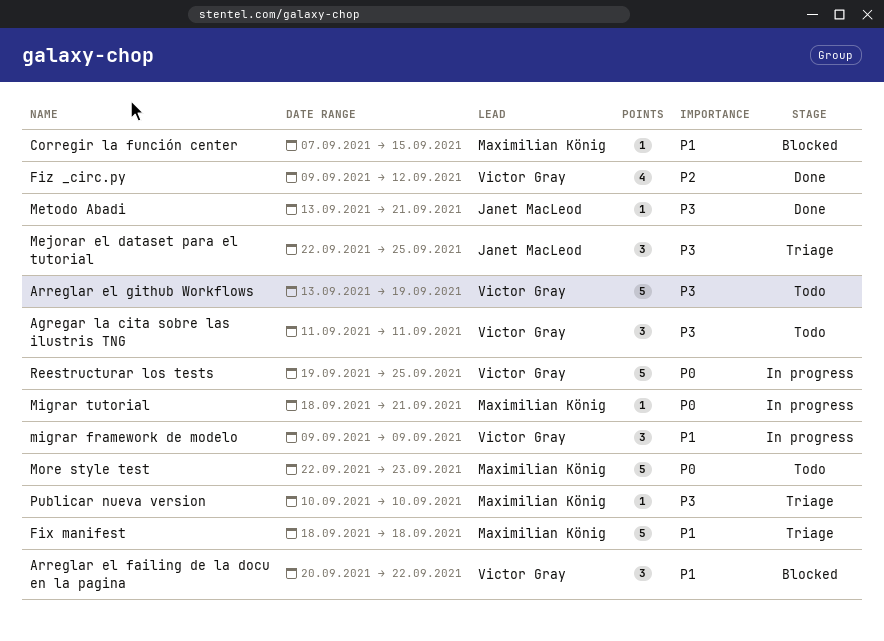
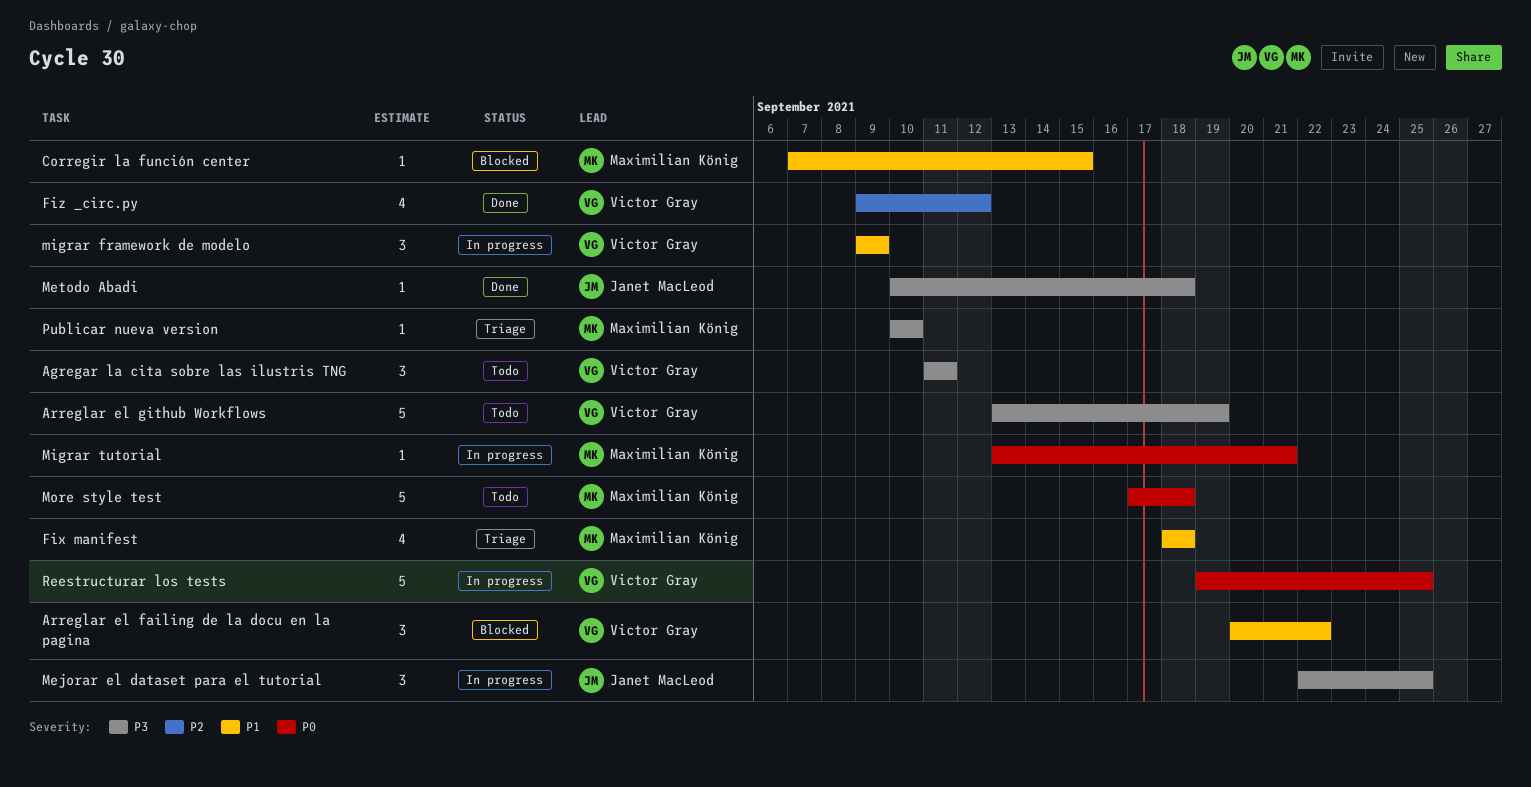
Fix manifest, estimate: 5 -> 4
Mejorar el dataset para el tutorial, status: Triage -> In progress
Metodo Abadi, start: Sep 13 -> Sep 10
Metodo Abadi, due: Sep 21 -> Sep 18
Migrar tutorial, start: Sep 18 -> Sep 13
More style test, start: Sep 22 -> Sep 17
More style test, due: Sep 23 -> Sep 18

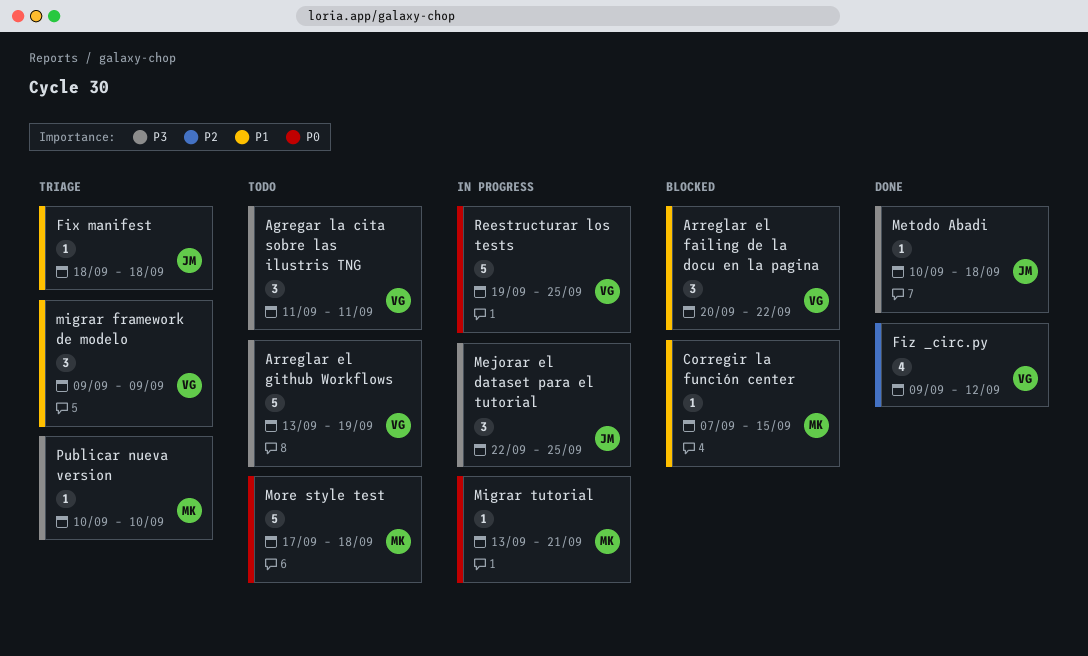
Fix manifest, owner: Maximilian König -> Janet MacLeod
Fix manifest, estimate: 4 -> 1
migrar framework de modelo, status: In progress -> Triage

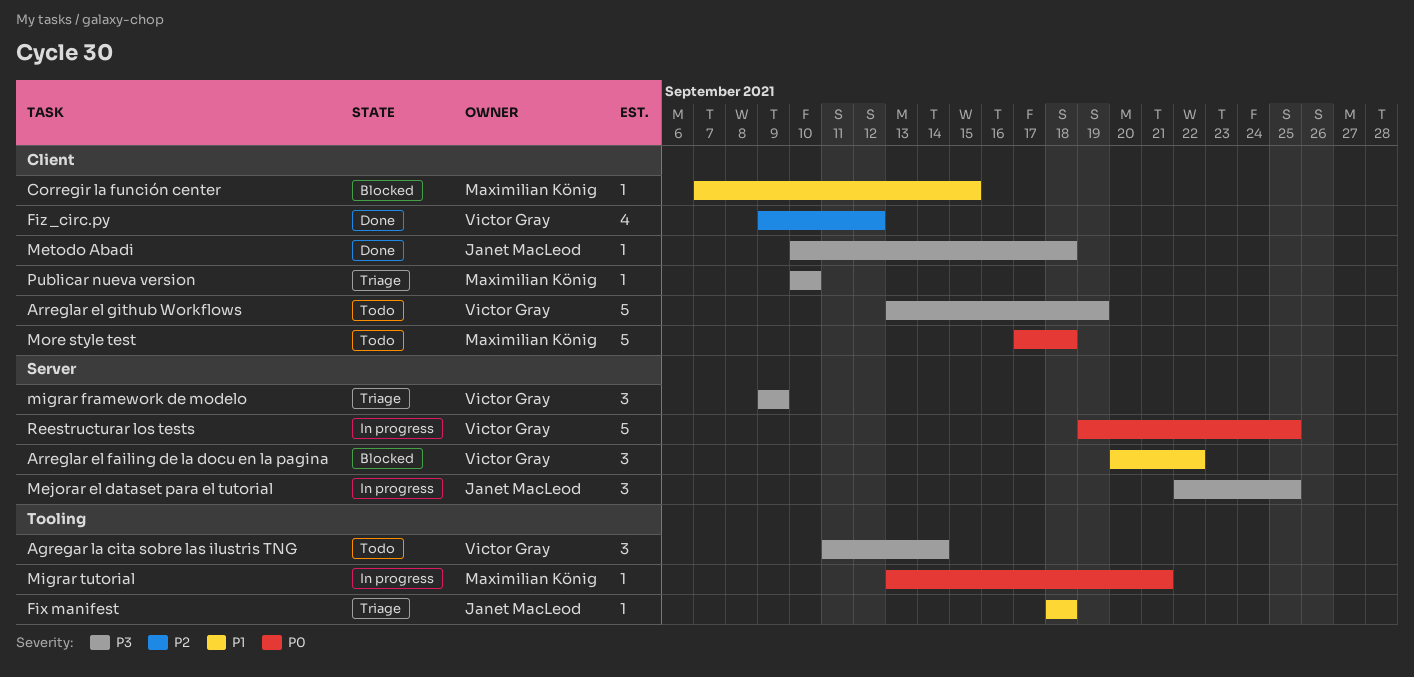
Agregar la cita sobre las ilustris TNG, due: Sep 11 -> Sep 14
migrar framework de modelo, priority: P1 -> P3

